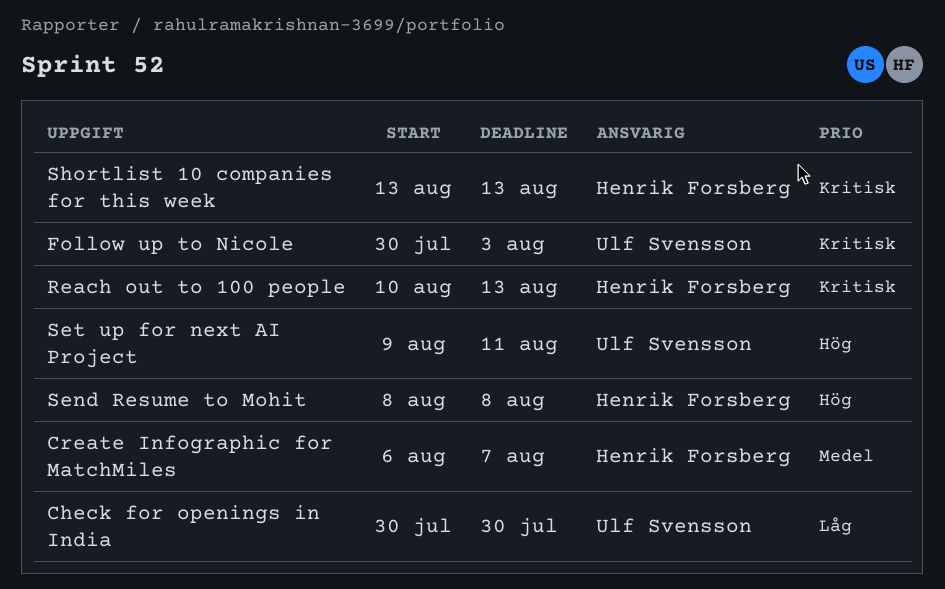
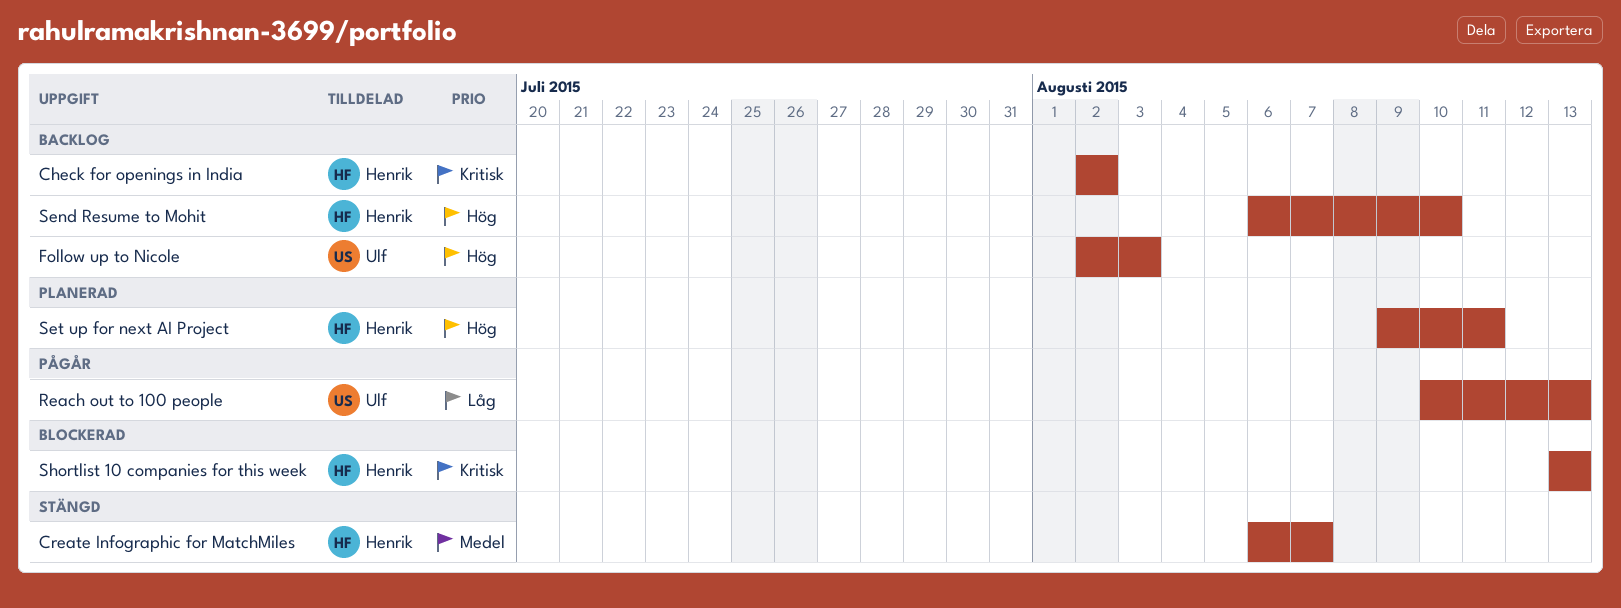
Check for openings in India, owner: Ulf Svensson -> Henrik Forsberg
Check for openings in India, priority: Låg -> Kritisk
Check for openings in India, start: Jul 30 -> Aug 2
Check for openings in India, due: Jul 30 -> Aug 2
Follow up to Nicole, priority: Kritisk -> Hög
Follow up to Nicole, start: Jul 30 -> Aug 2
Reach out to 100 people, owner: Henrik Forsberg -> Ulf Svensson
Reach out to 100 people, priority: Kritisk -> Låg
Send Resume to Mohit, start: Aug 8 -> Aug 6
Send Resume to Mohit, due: Aug 8 -> Aug 10
Set up for next AI Project, owner: Ulf Svensson -> Henrik Forsberg

